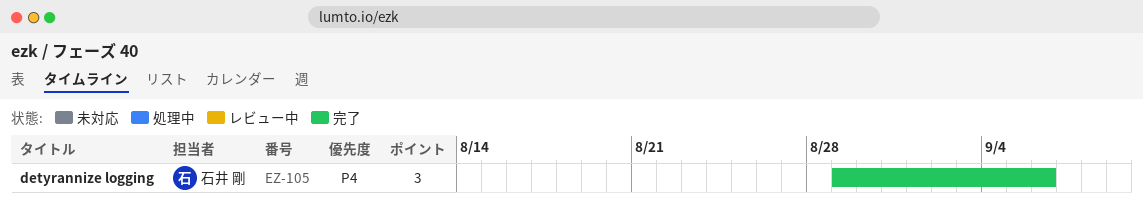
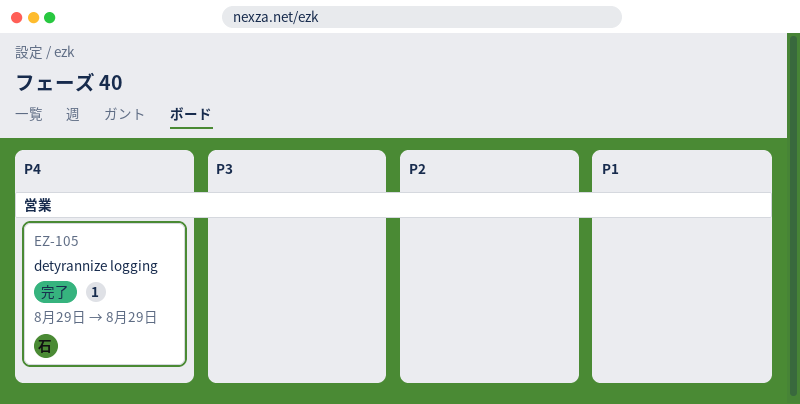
EZ-105, estimate: 3 -> 1
EZ-105, due: Sep 6 -> Aug 29

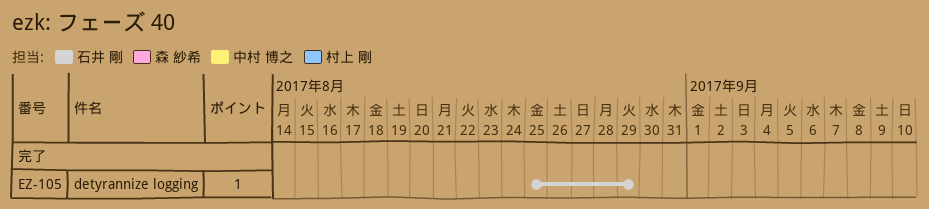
EZ-105, start: Aug 29 -> Aug 25

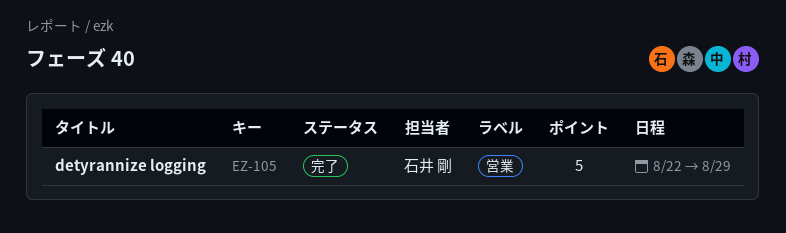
EZ-105, estimate: 1 -> 5
EZ-105, start: Aug 25 -> Aug 22

